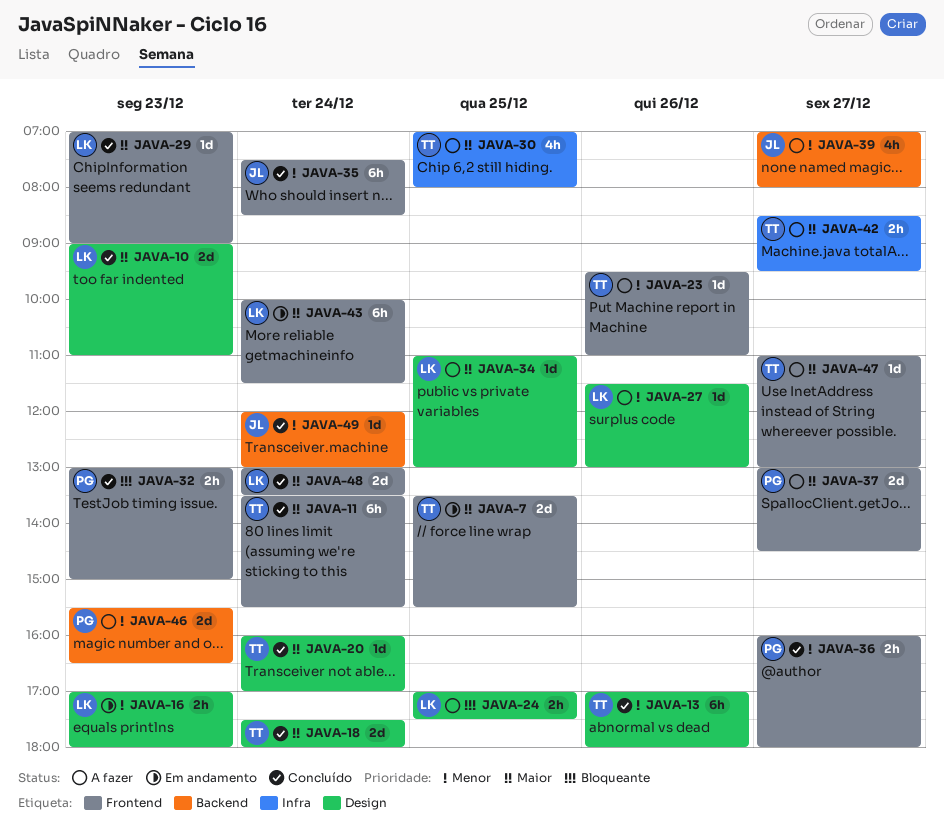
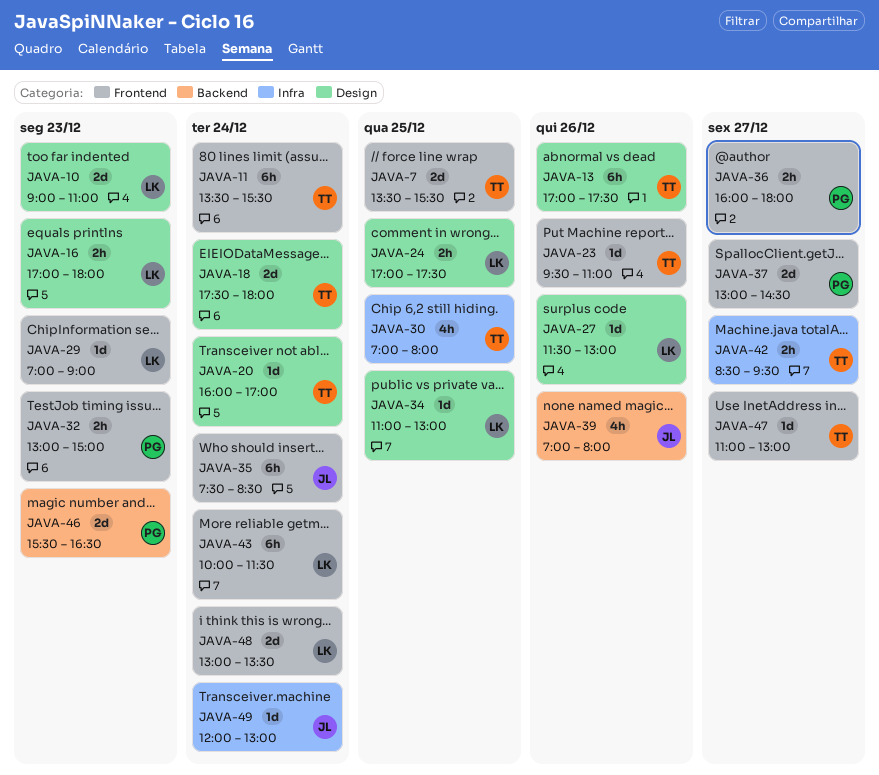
JAVA-13, ends: 18:00 -> 17:30
JAVA-39, day: Dec 27 -> Dec 26
JAVA-49, label: Backend -> Infra

